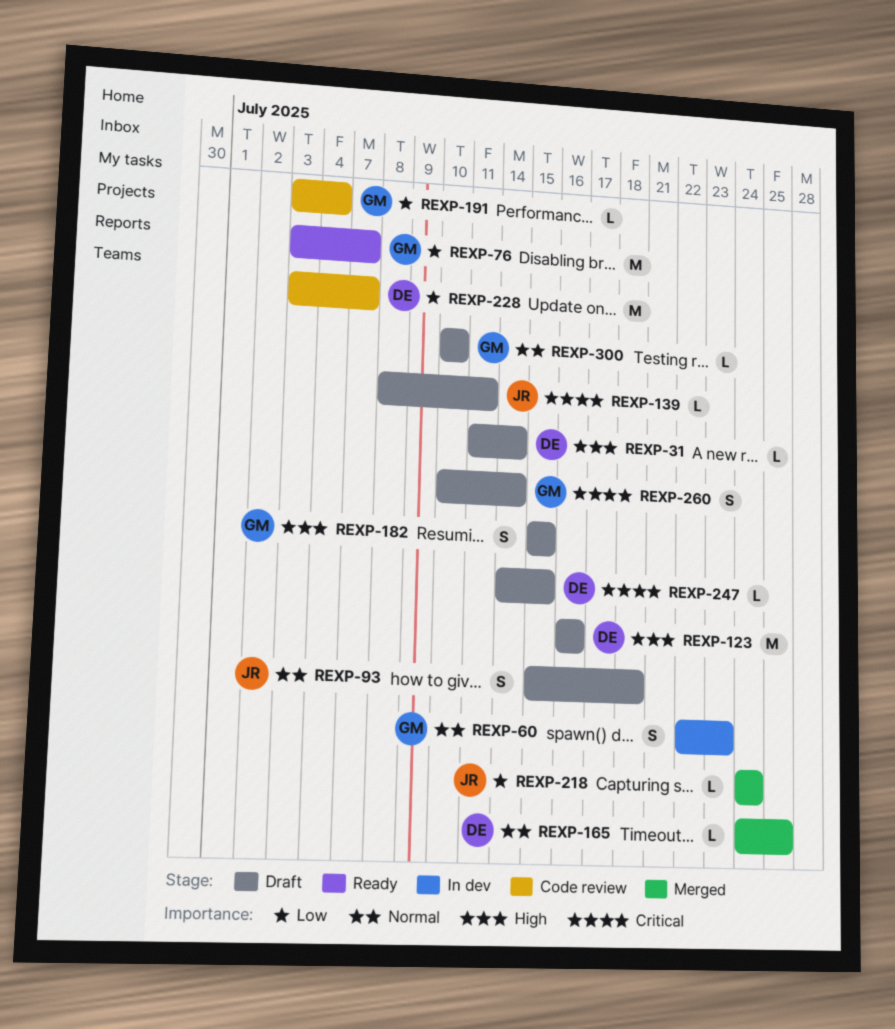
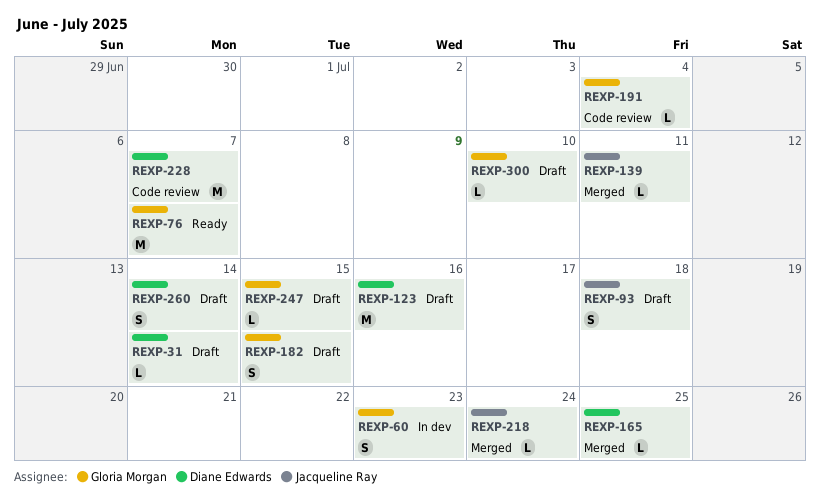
REXP-139, status: Draft -> Merged
REXP-247, owner: Diane Edwards -> Gloria Morgan
REXP-260, owner: Gloria Morgan -> Diane Edwards

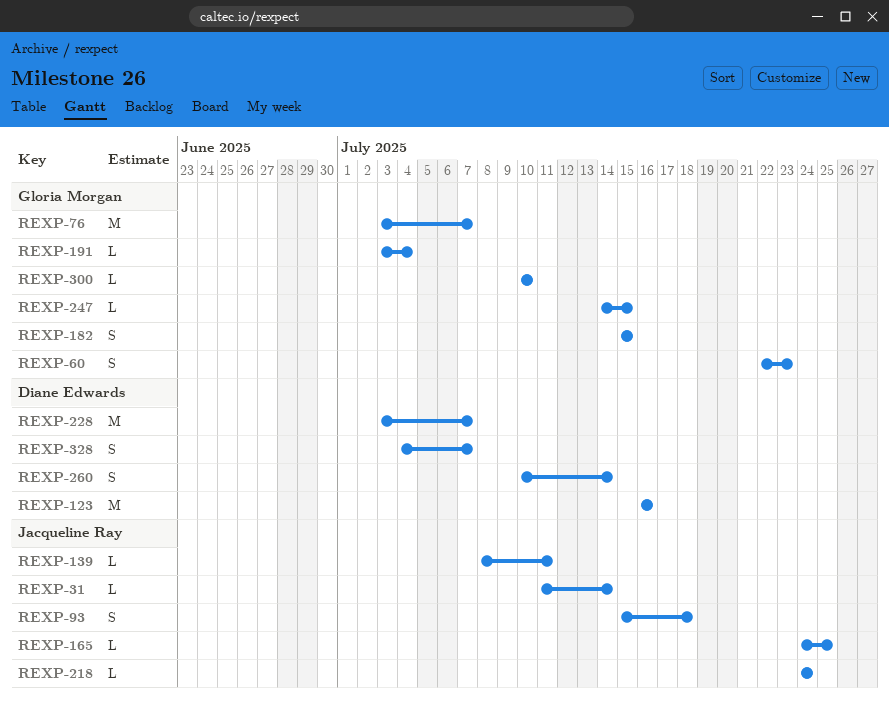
REXP-31, owner: Diane Edwards -> Jacqueline Ray
REXP-165, owner: Diane Edwards -> Jacqueline Ray
REXP-328: none -> present

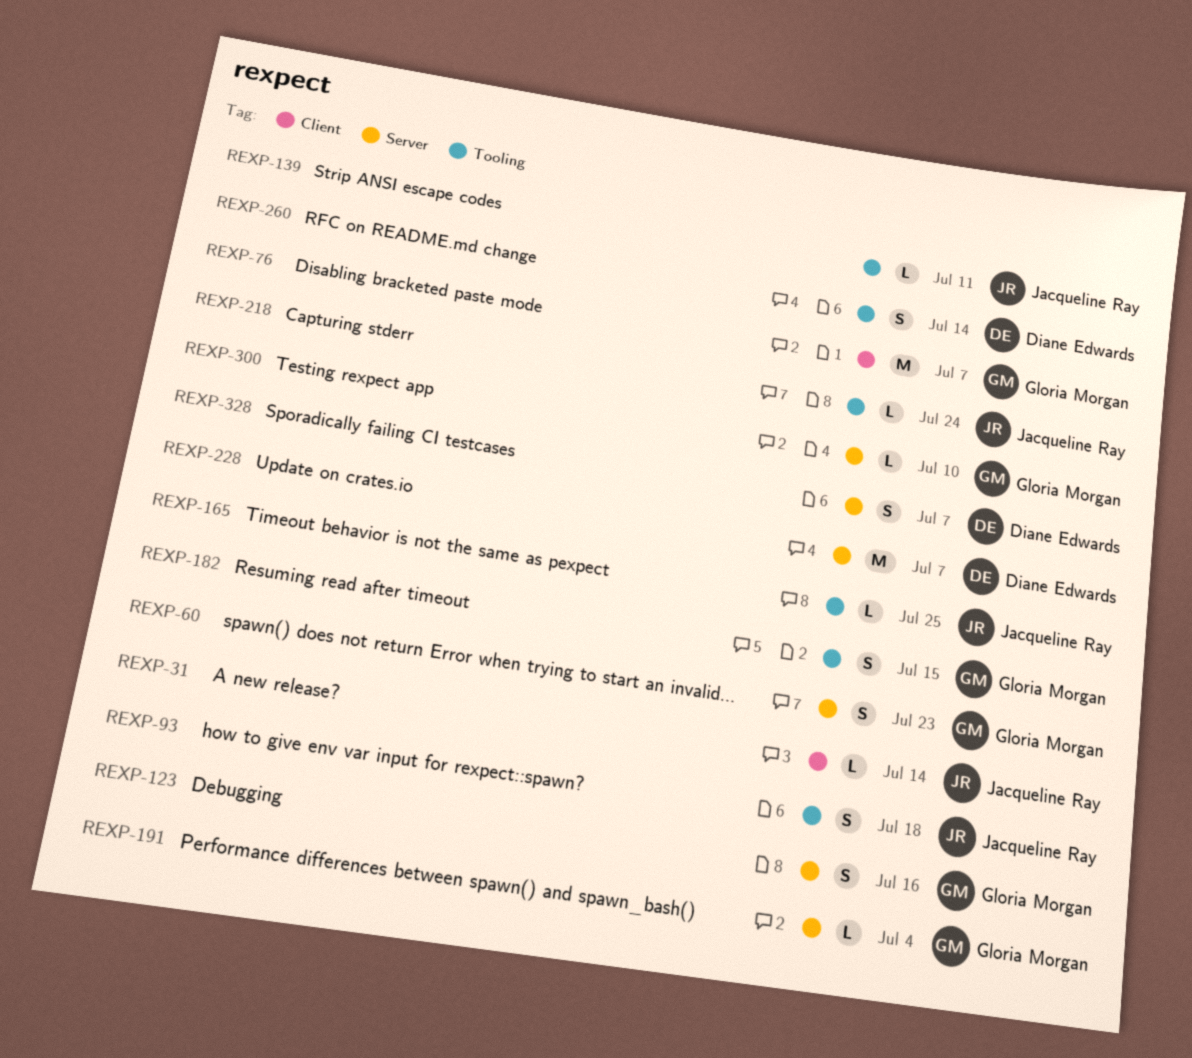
REXP-123, owner: Diane Edwards -> Gloria Morgan
REXP-123, estimate: M -> S
REXP-247: present -> none

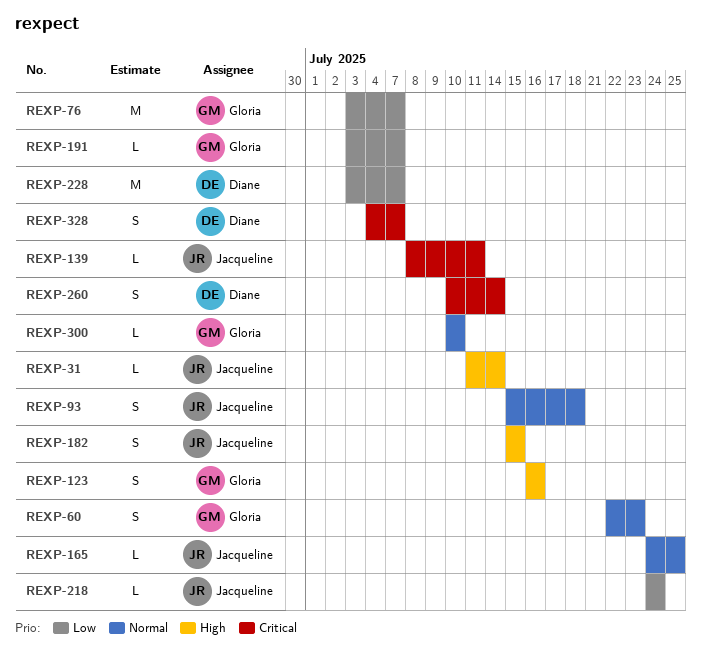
REXP-182, owner: Gloria Morgan -> Jacqueline Ray
REXP-191, due: Jul 4 -> Jul 7

